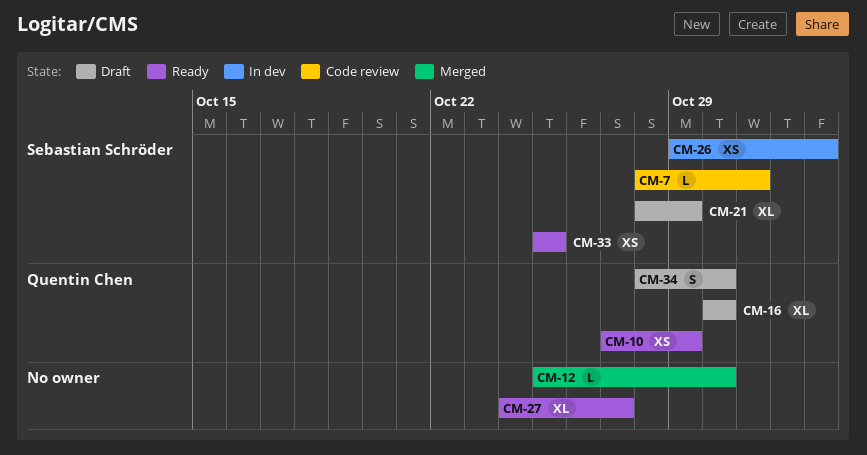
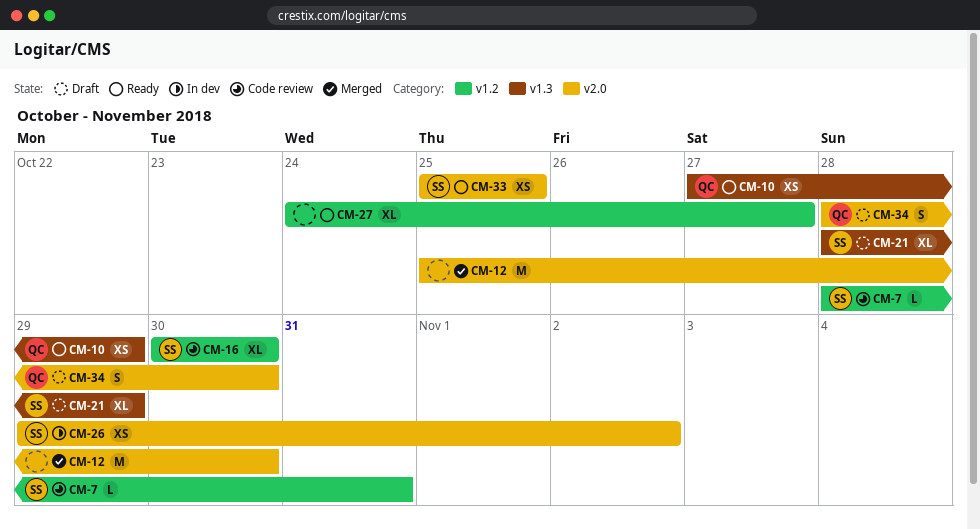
CM-12, estimate: L -> M
CM-16, status: Draft -> Code review
CM-16, owner: Quentin Chen -> Sebastian Schröder

